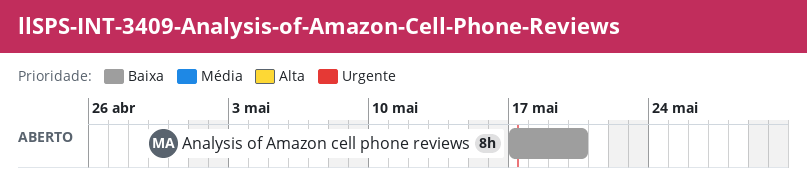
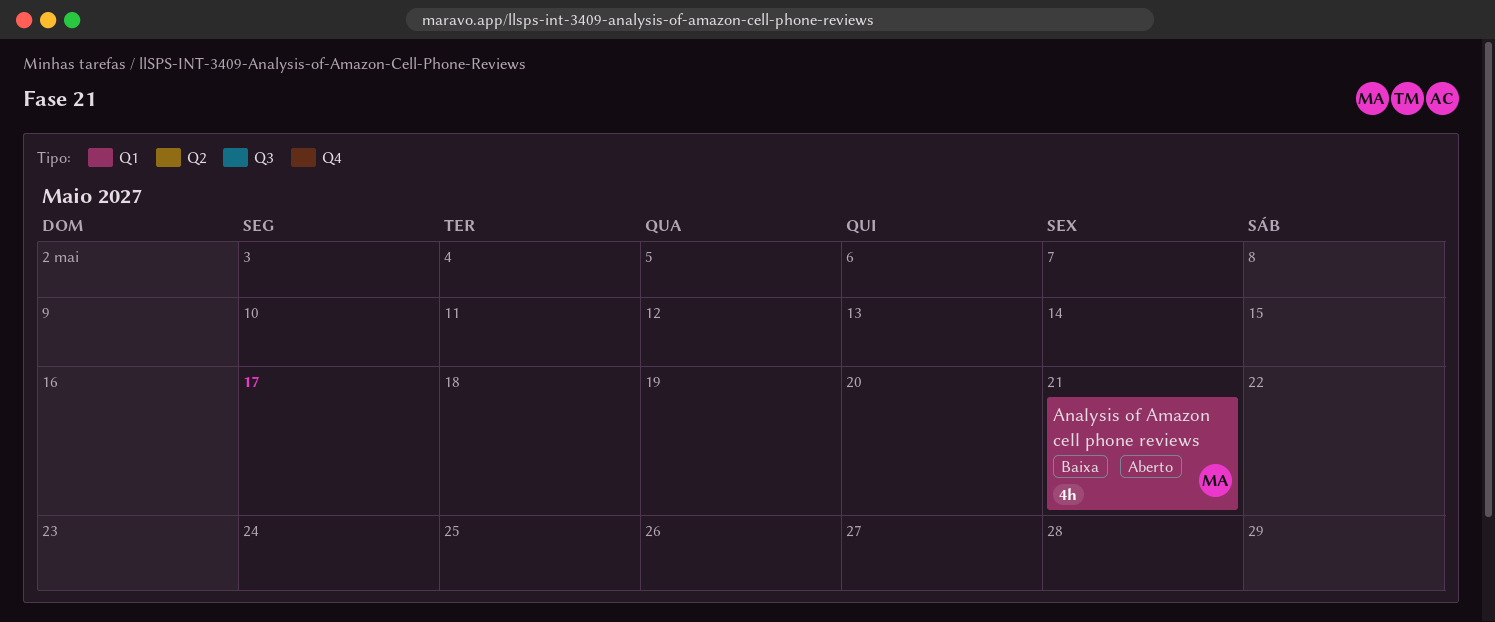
Analysis of Amazon cell phone reviews, estimate: 8h -> 4h
Analysis of Amazon cell phone reviews, due: May 20 -> May 21

